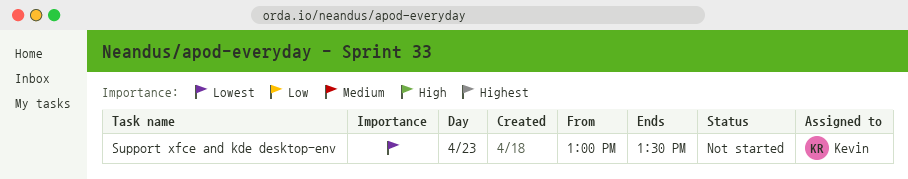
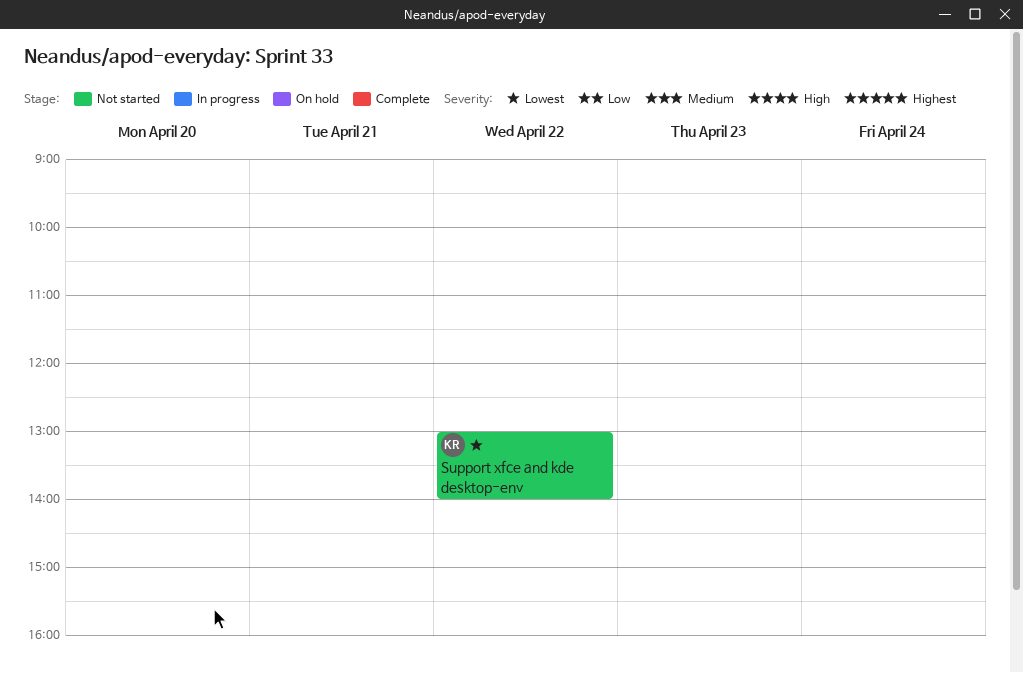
Support xfce and kde desktop-env, day: Apr 23 -> Apr 22
Support xfce and kde desktop-env, ends: 13:30 -> 14:00

